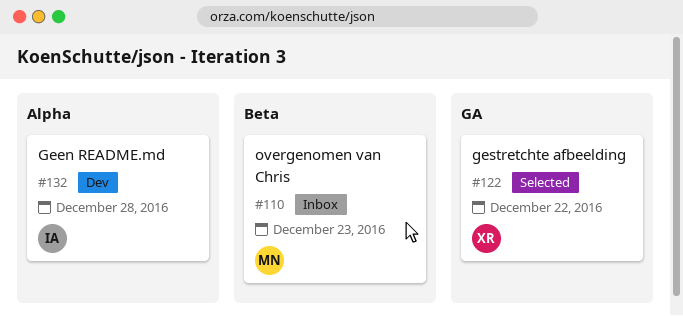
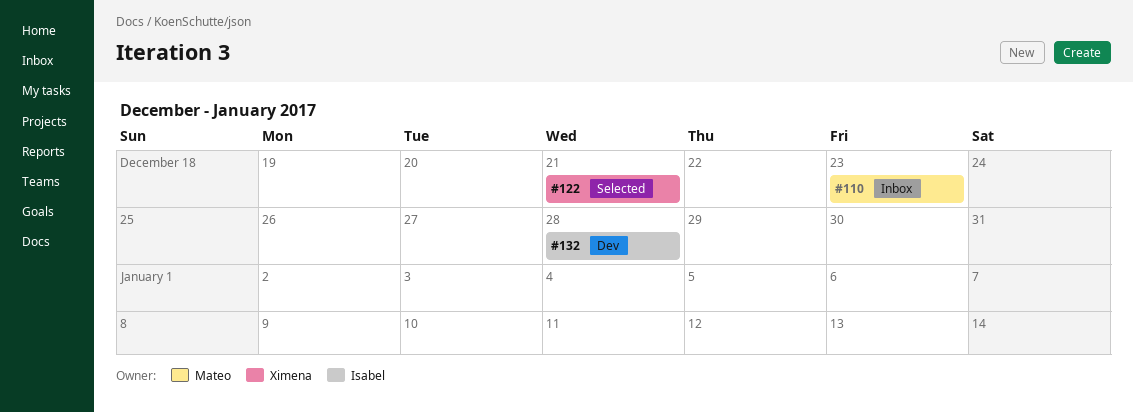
#122, due: Dec 22 -> Dec 21

